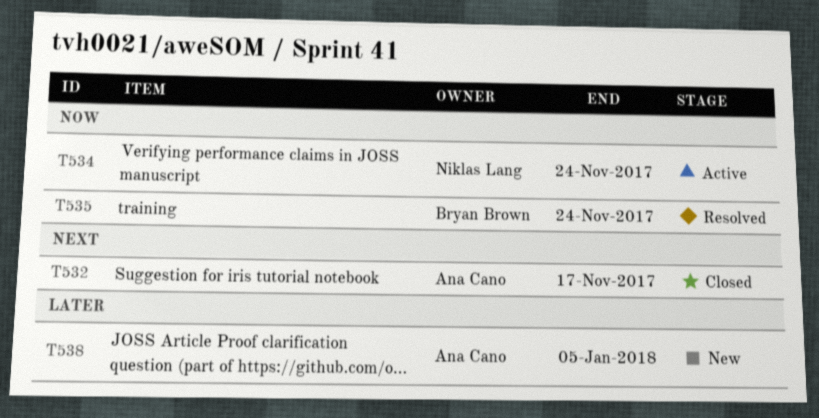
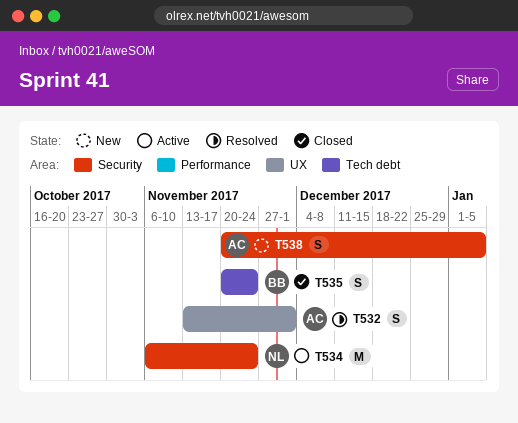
T532, status: Closed -> Resolved
T532, due: Nov 17 -> Dec 1
T535, status: Resolved -> Closed

